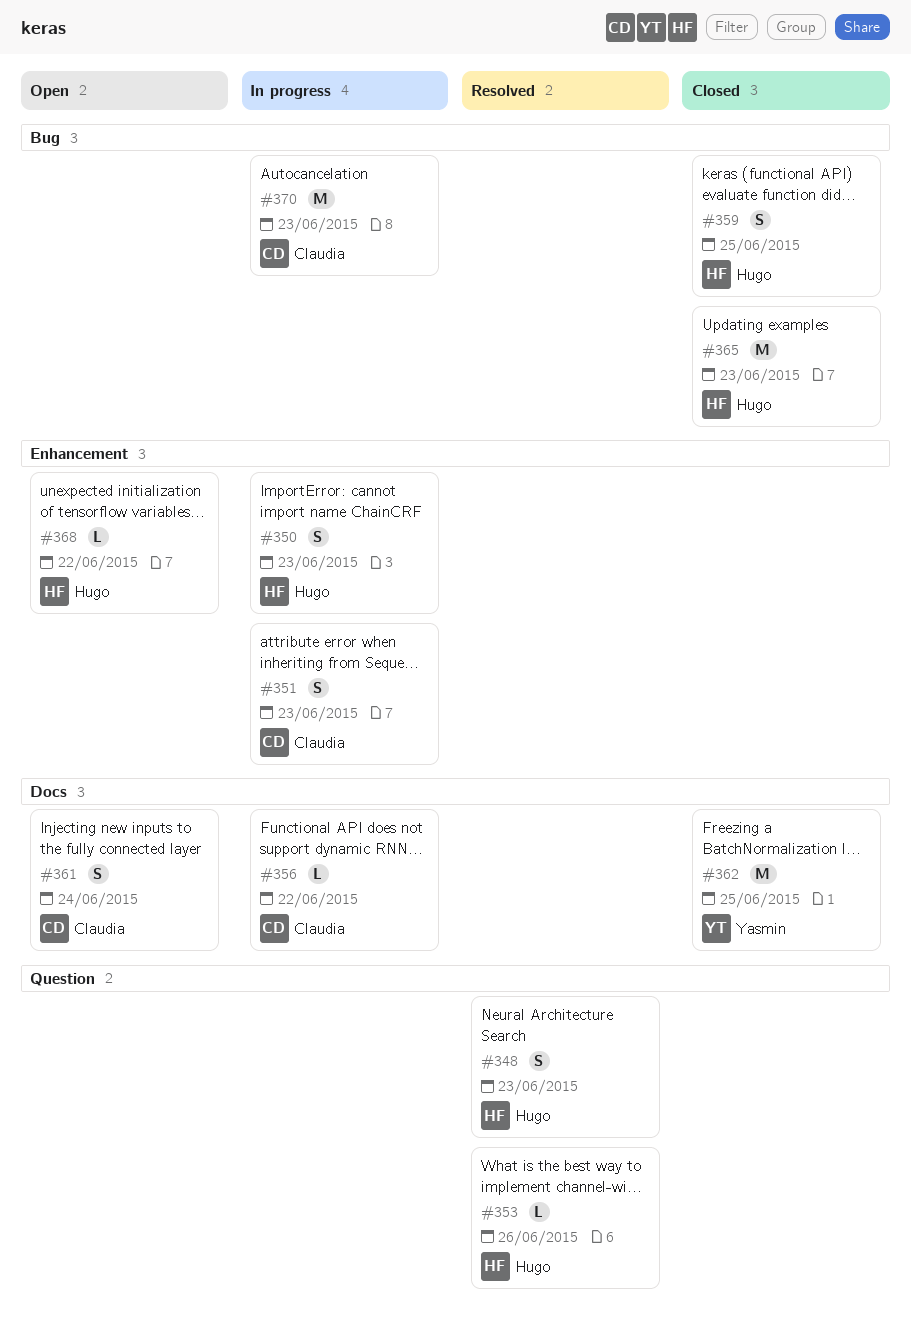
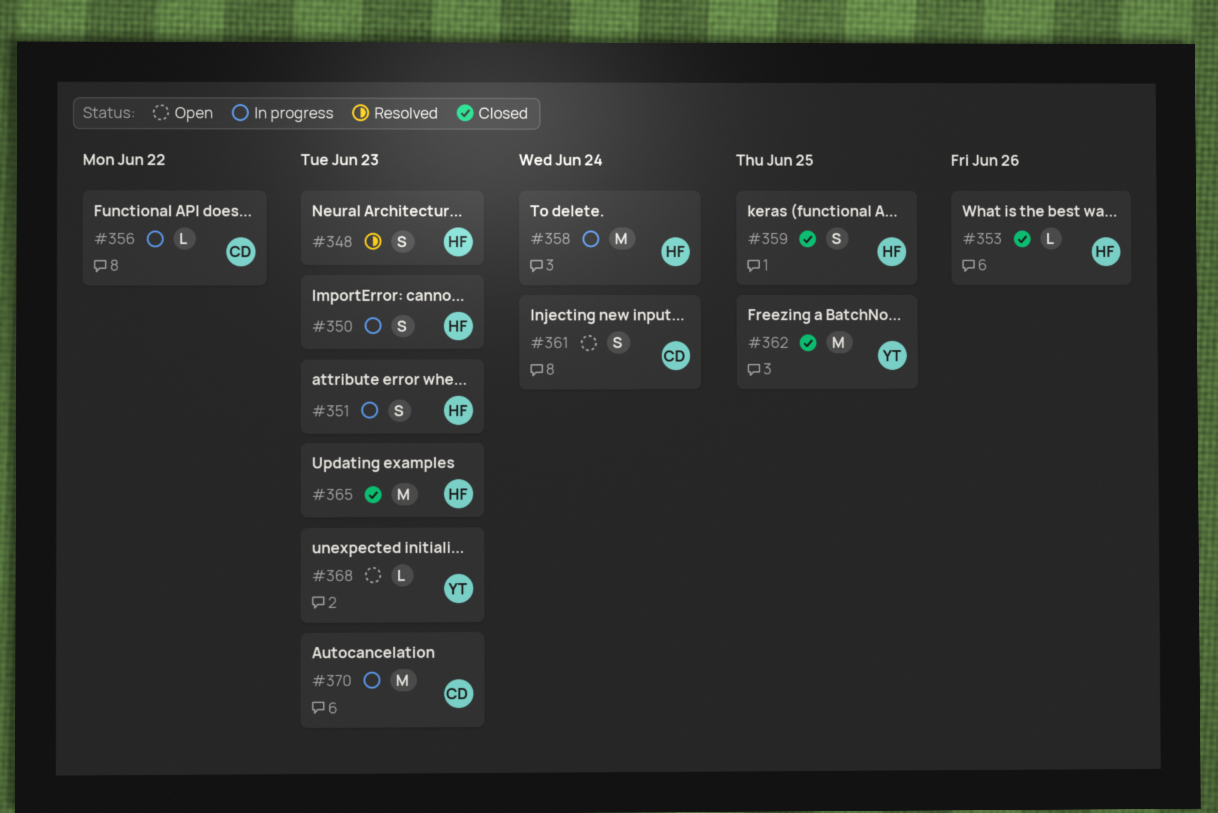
#351, owner: Claudia -> Hugo
#353, status: Resolved -> Closed
#358: none -> present
#368, owner: Hugo -> Yasmin
#368, due: Jun 22 -> Jun 23

